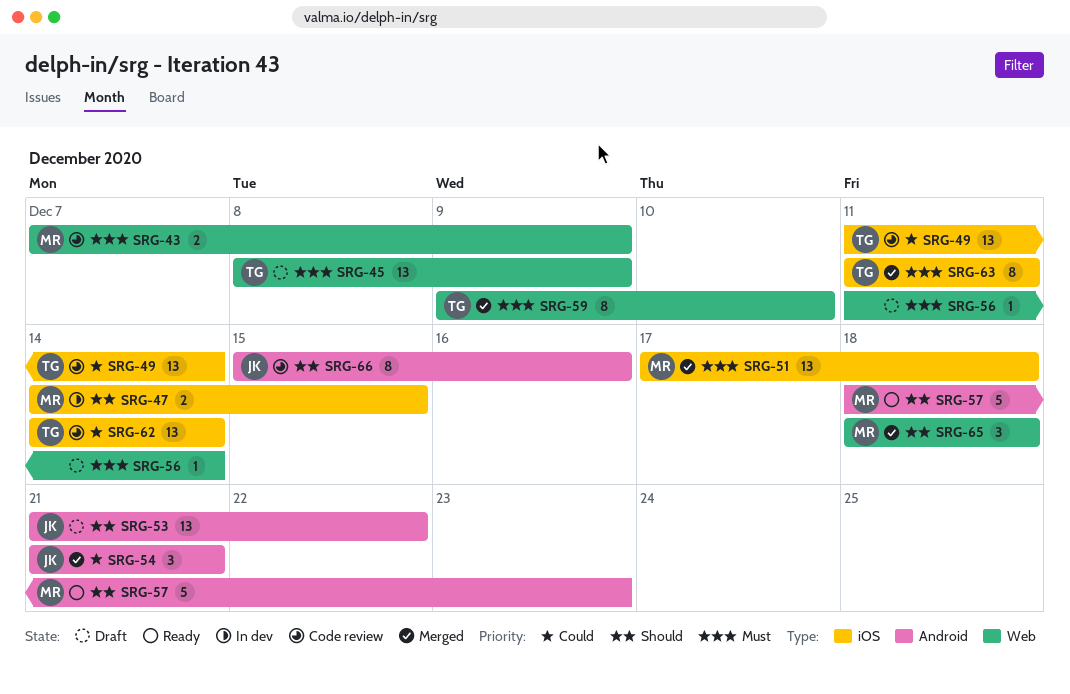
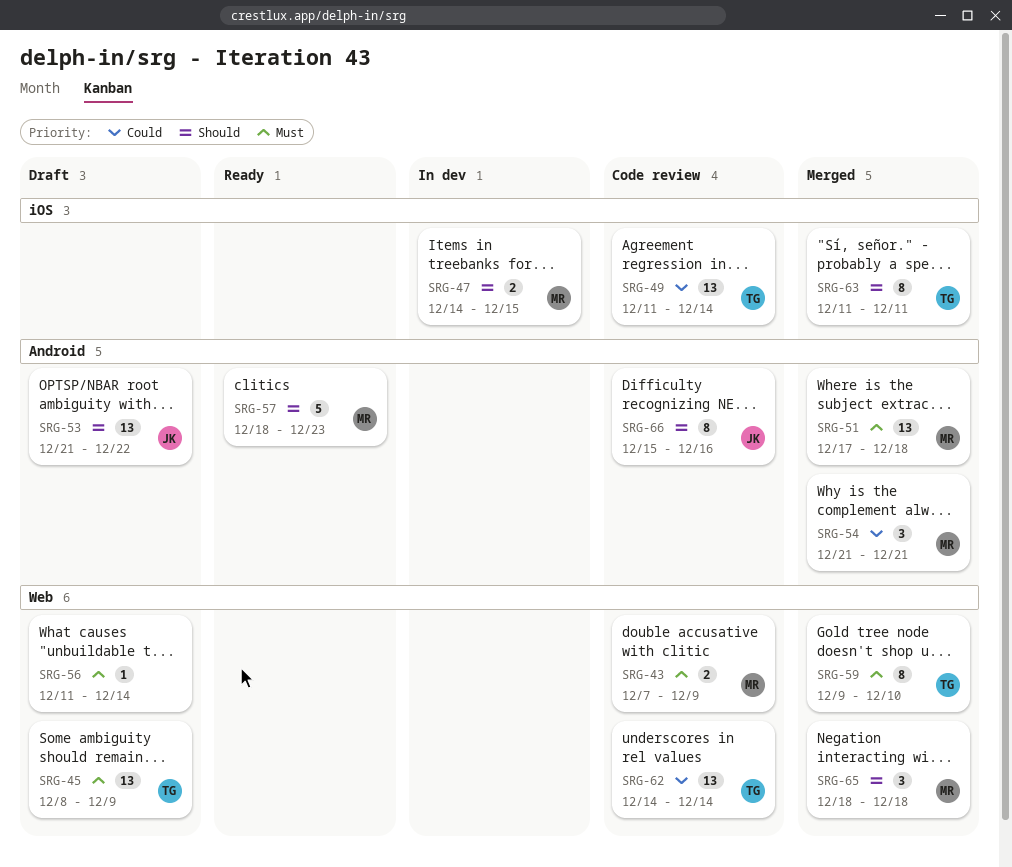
SRG-51, label: iOS -> Android
SRG-54, owner: JK -> MR
SRG-62, label: iOS -> Web
SRG-63, priority: Must -> Should

